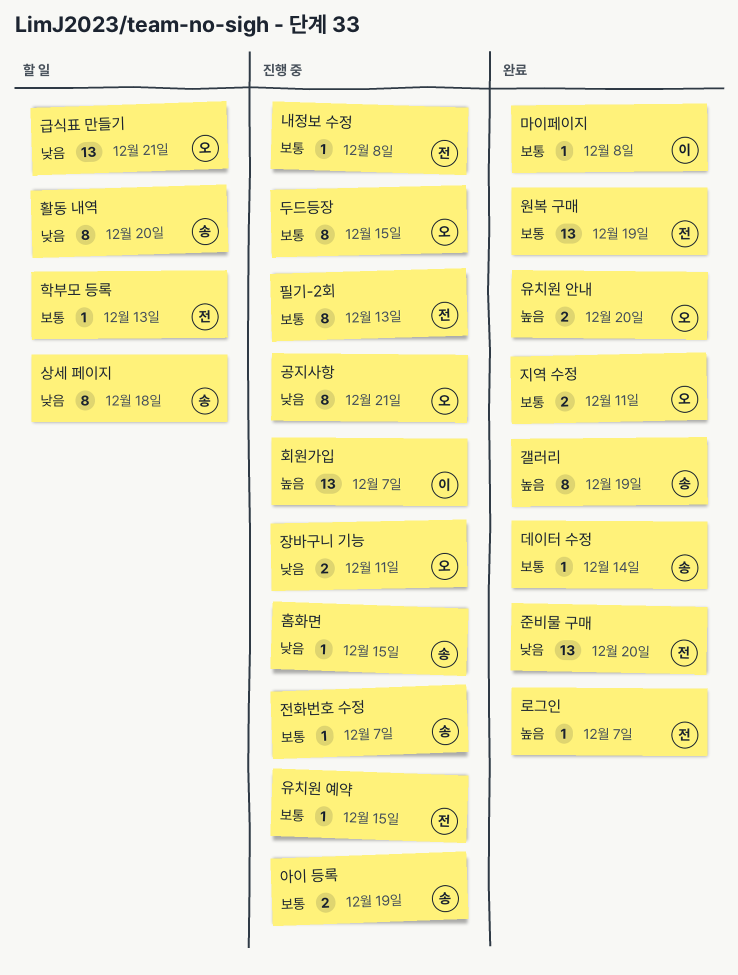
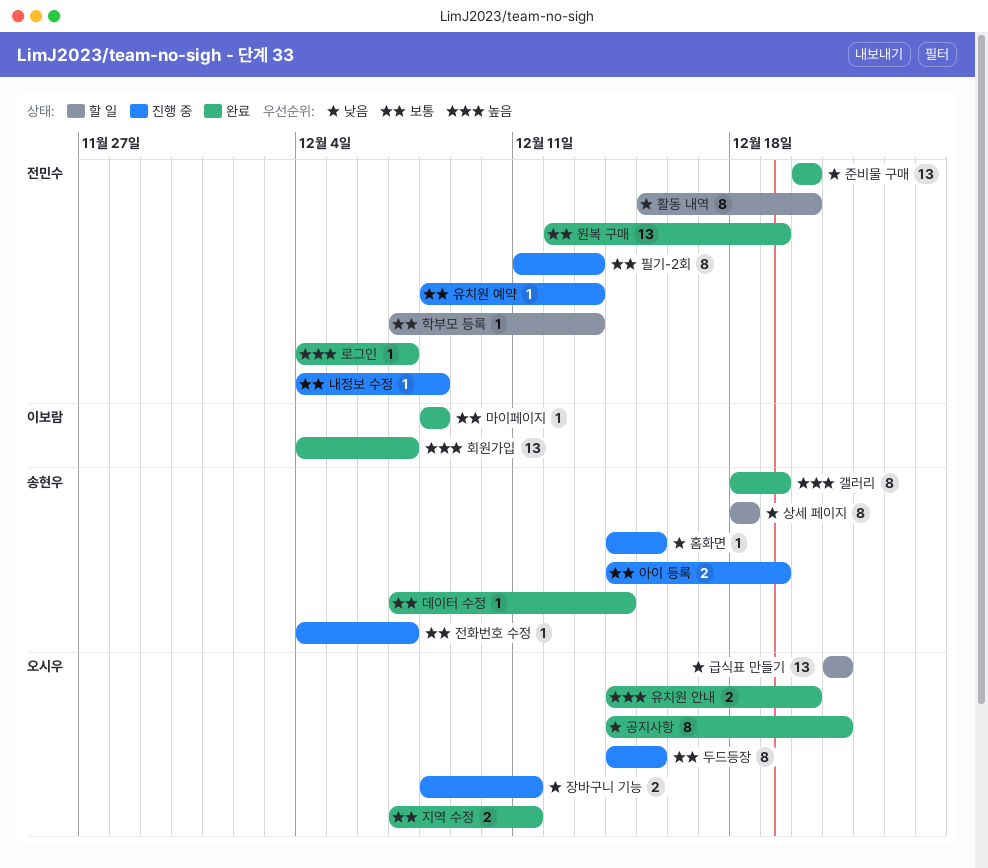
공지사항, status: 진행 중 -> 완료
유치원 예약, due: Dec 15 -> Dec 13
활동 내역, owner: 송현우 -> 전민수
회원가입, status: 진행 중 -> 완료

